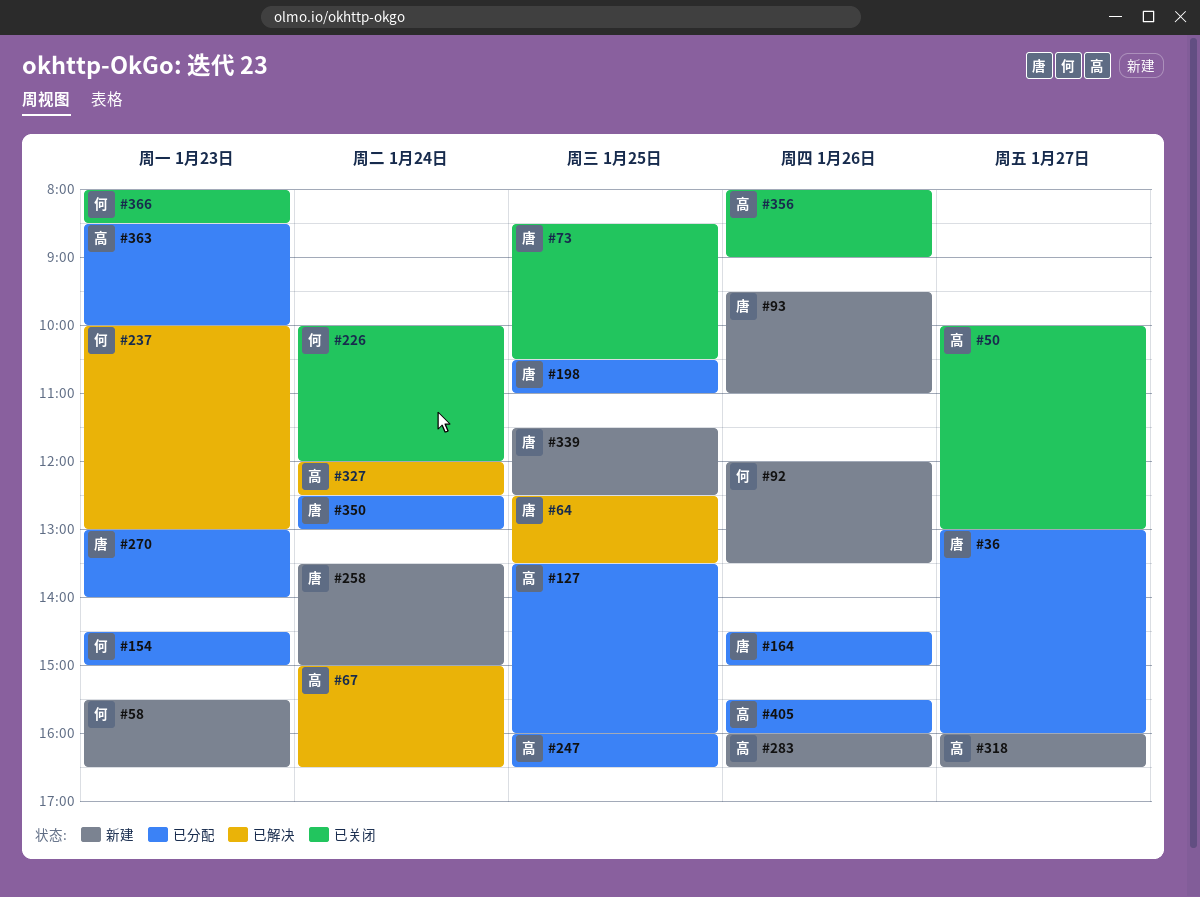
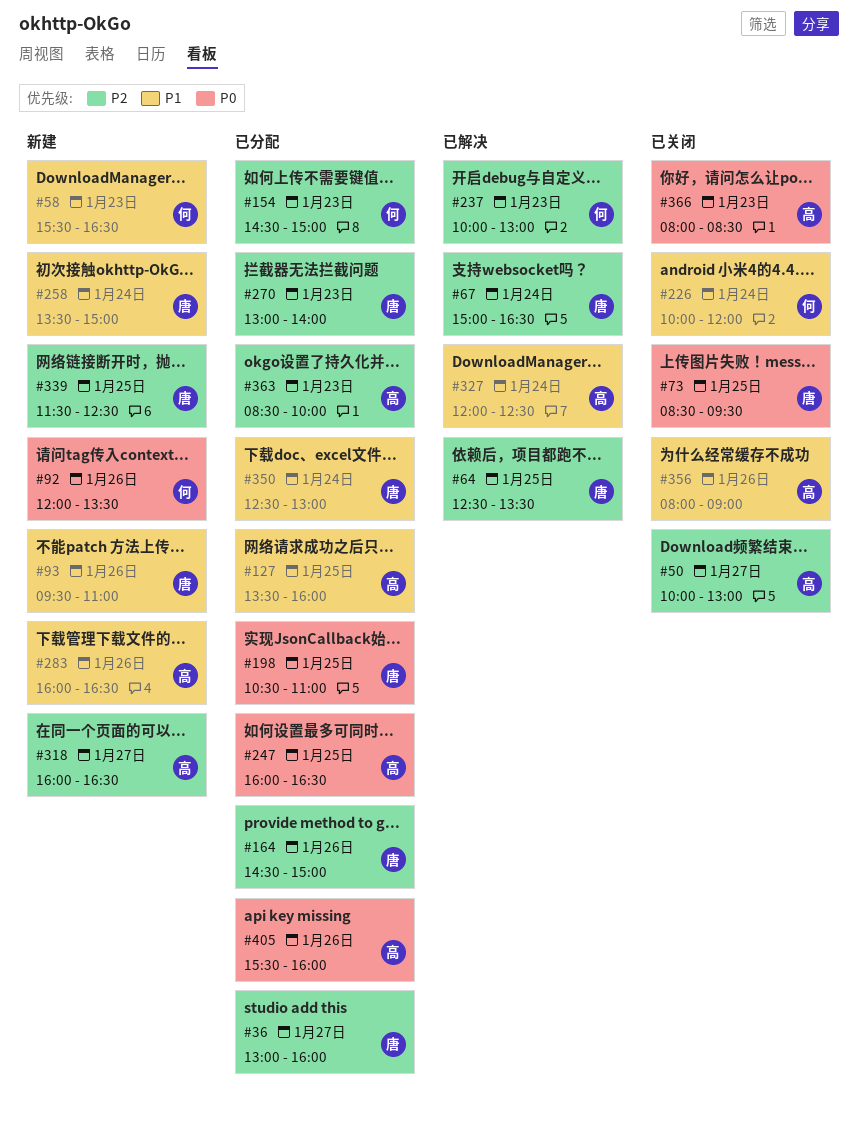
#67, owner: 高 -> 唐
#73, ends: 10:30 -> 09:30
#366, owner: 何 -> 高

